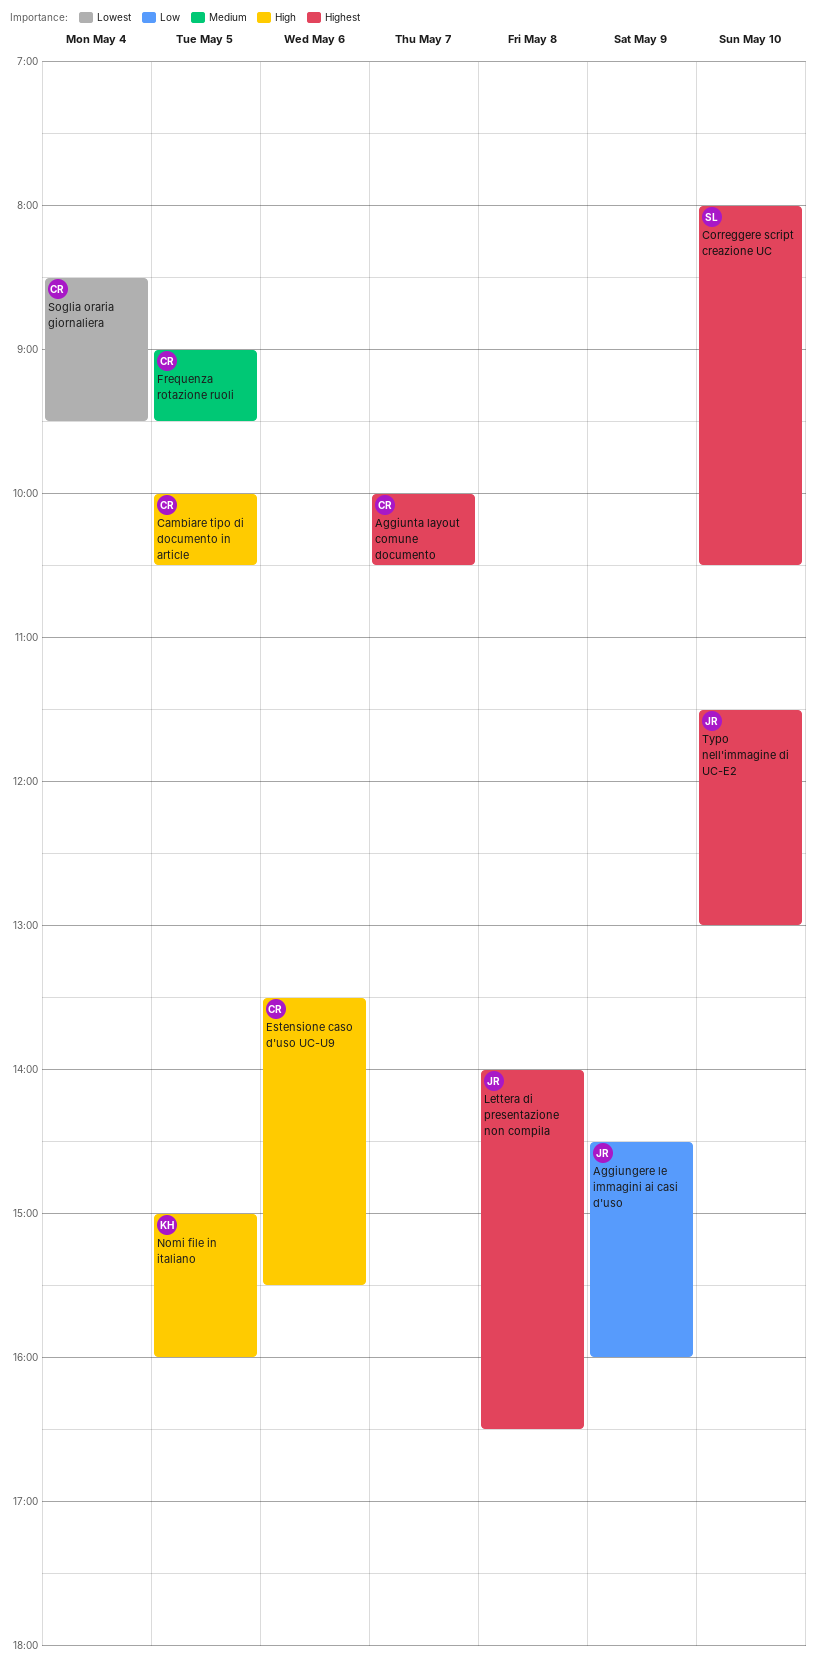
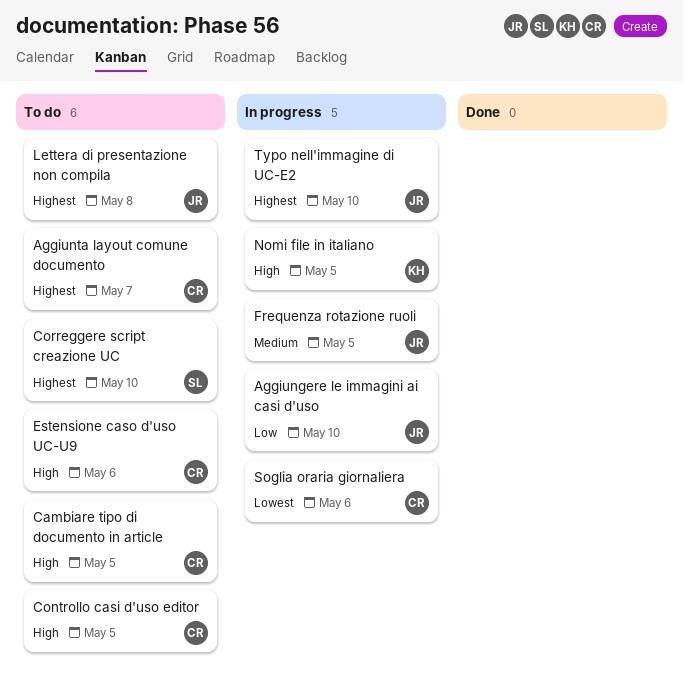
Aggiungere le immagini ai casi d'uso, day: May 9 -> May 10
Controllo casi d'uso editor: none -> present
Frequenza rotazione ruoli, owner: CR -> JR
Soglia oraria giornaliera, day: May 4 -> May 6

